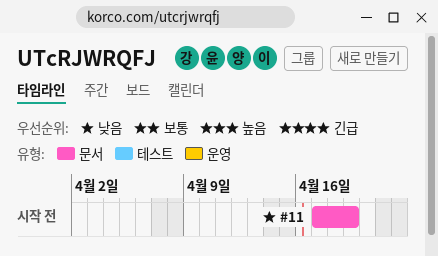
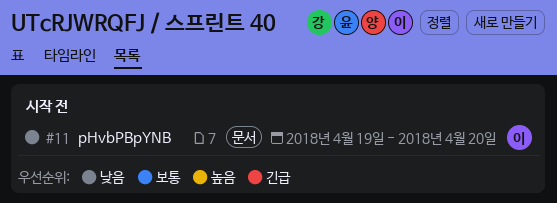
#11, start: Apr 17 -> Apr 19
#11, due: Apr 19 -> Apr 20

